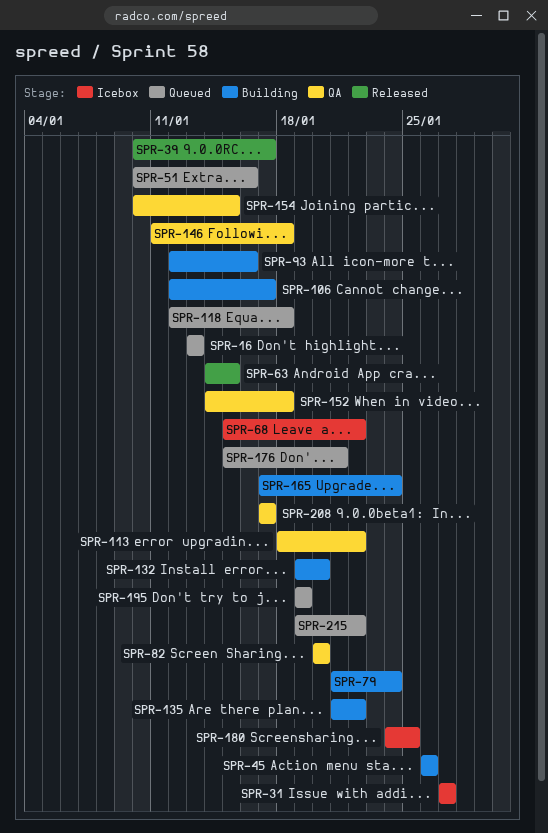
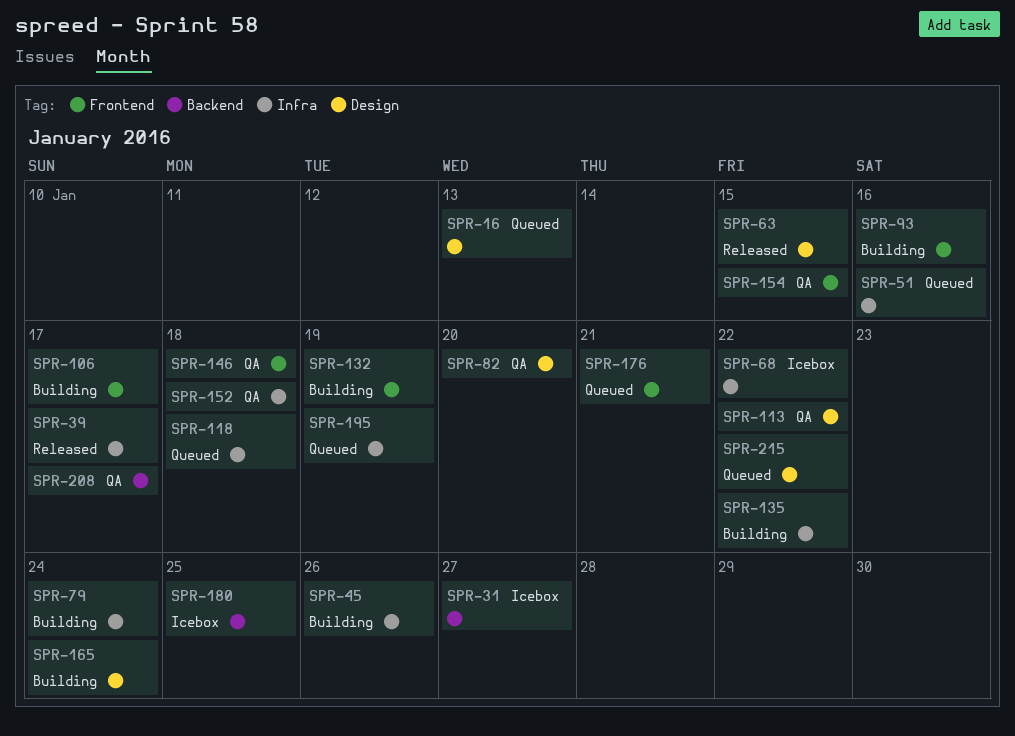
SPR-132, due: Jan 20 -> Jan 19

